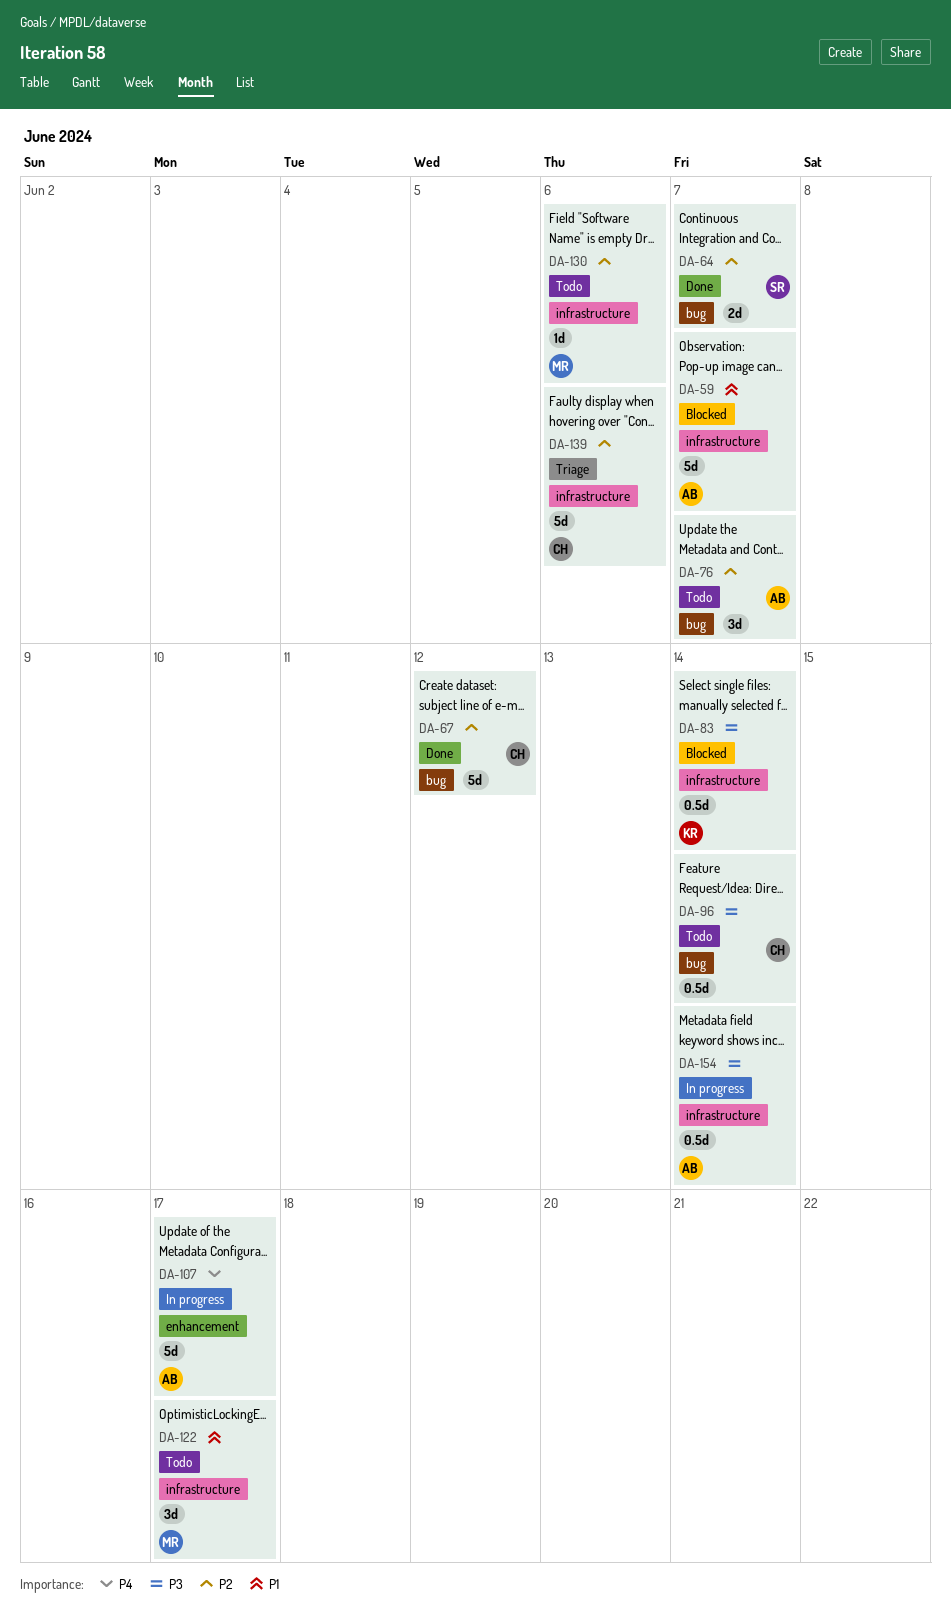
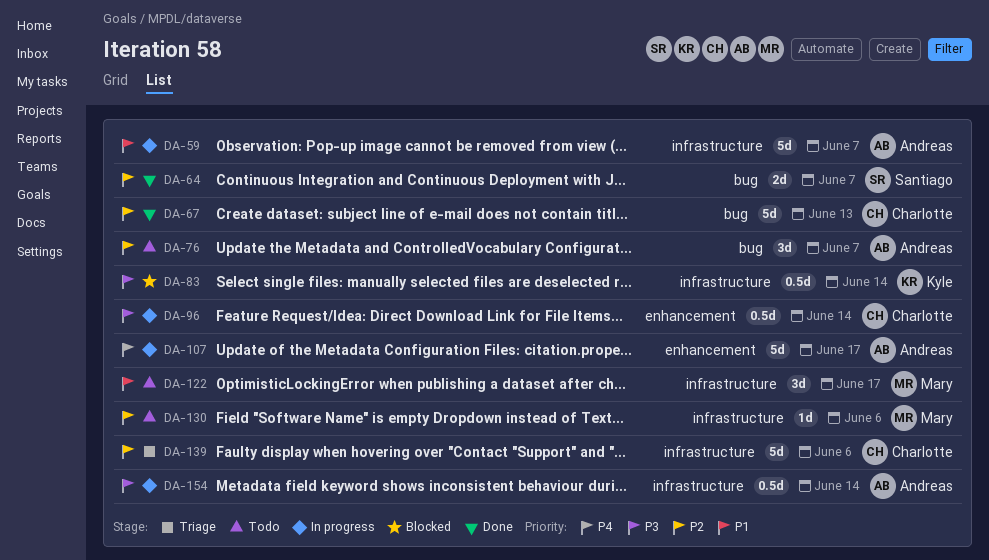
DA-59, status: Blocked -> In progress
DA-67, due: Jun 12 -> Jun 13
DA-96, status: Todo -> In progress
DA-96, label: bug -> enhancement

